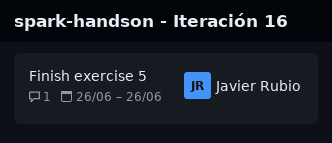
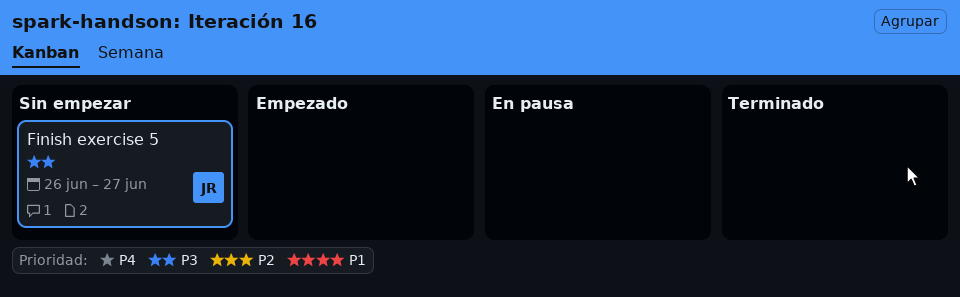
Finish exercise 5, due: Jun 26 -> Jun 27

